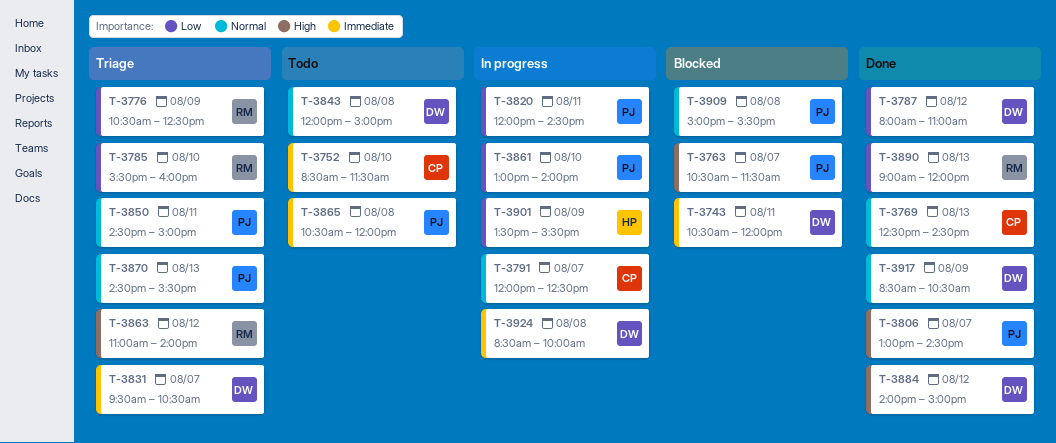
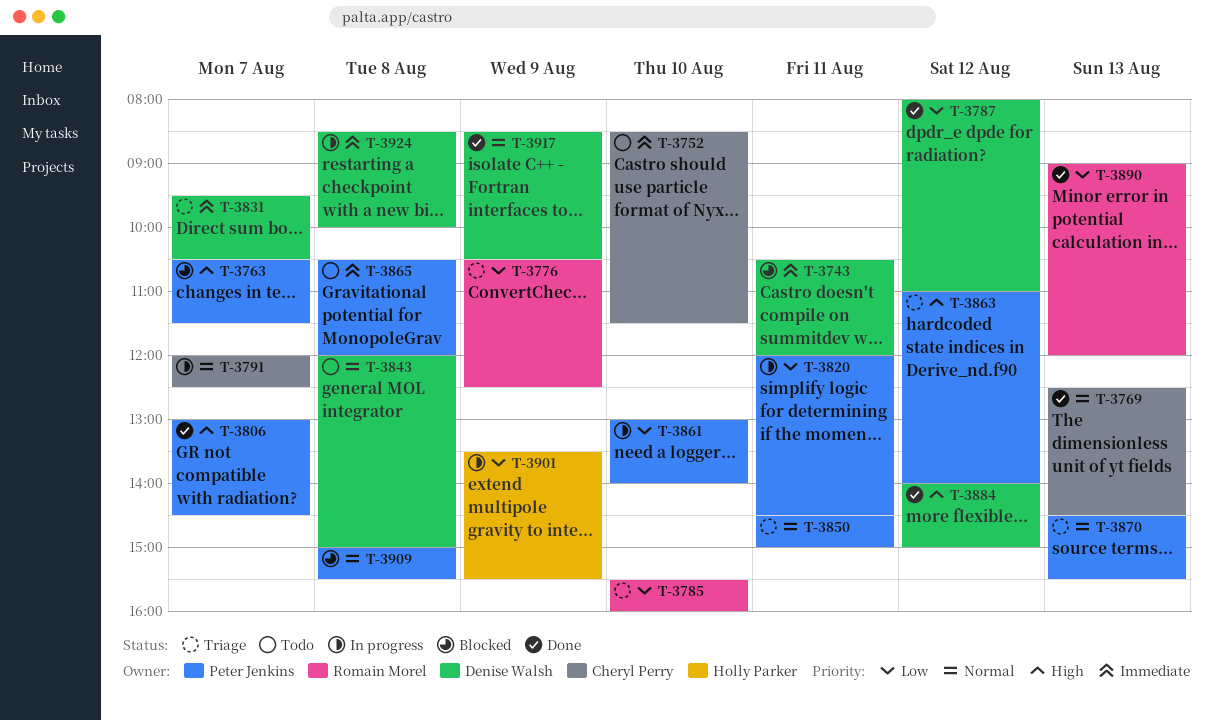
T-3863, owner: Romain Morel -> Peter Jenkins

